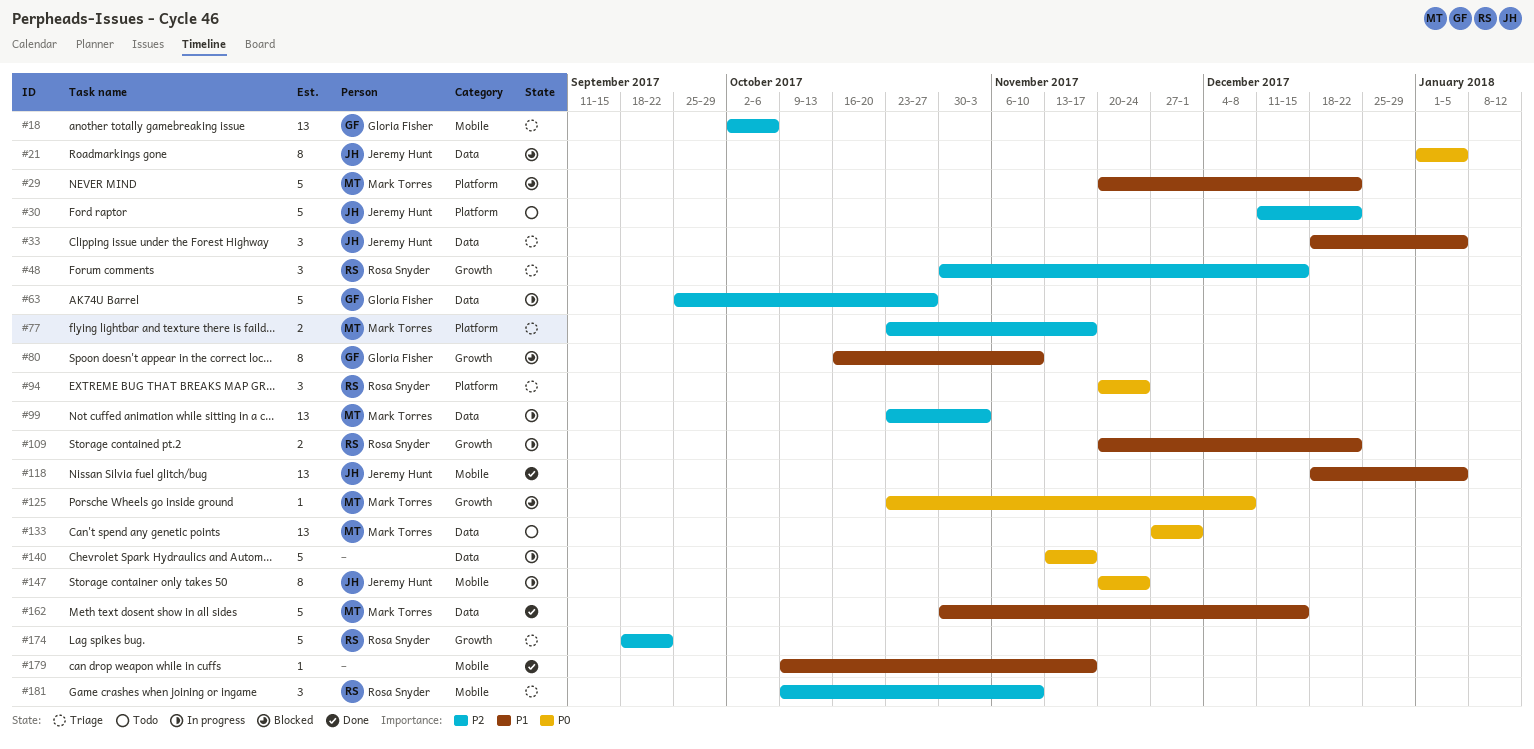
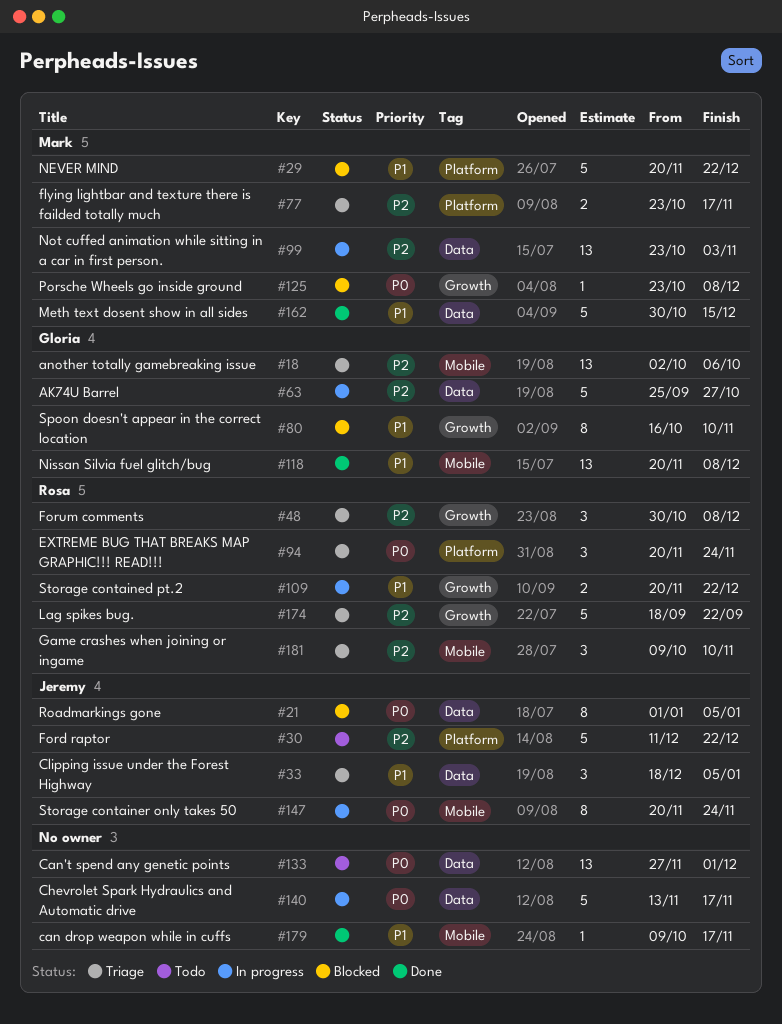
#48, due: Dec 15 -> Dec 8
#118, owner: Jeremy Hunt -> Gloria Fisher
#118, start: Dec 18 -> Nov 20
#118, due: Jan 5 -> Dec 8
#133, owner: Mark Torres -> none

